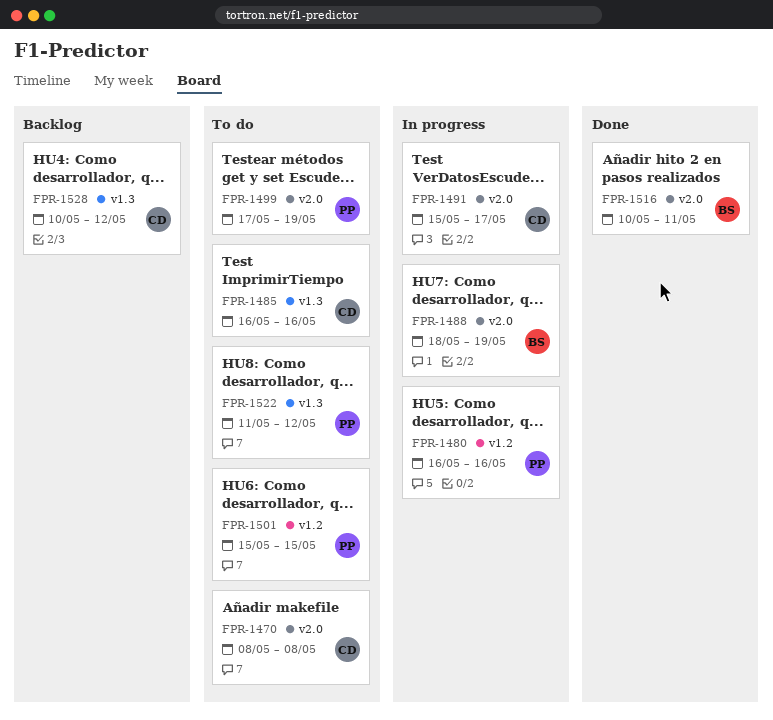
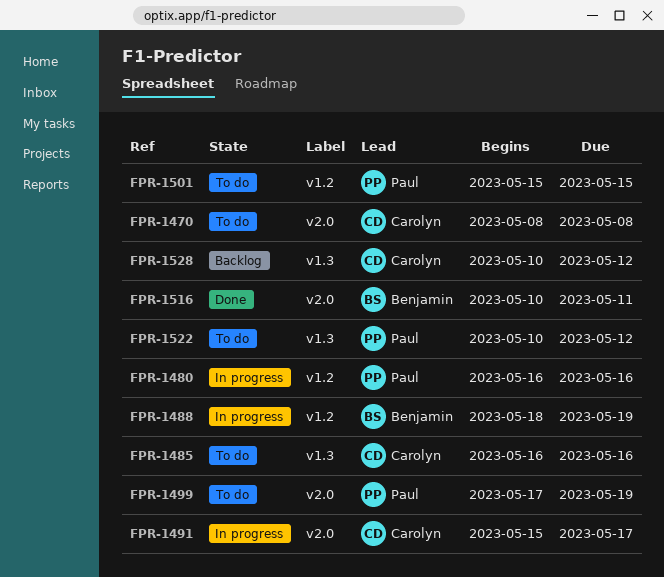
FPR-1488, label: v2.0 -> v1.2
FPR-1522, start: May 11 -> May 10

